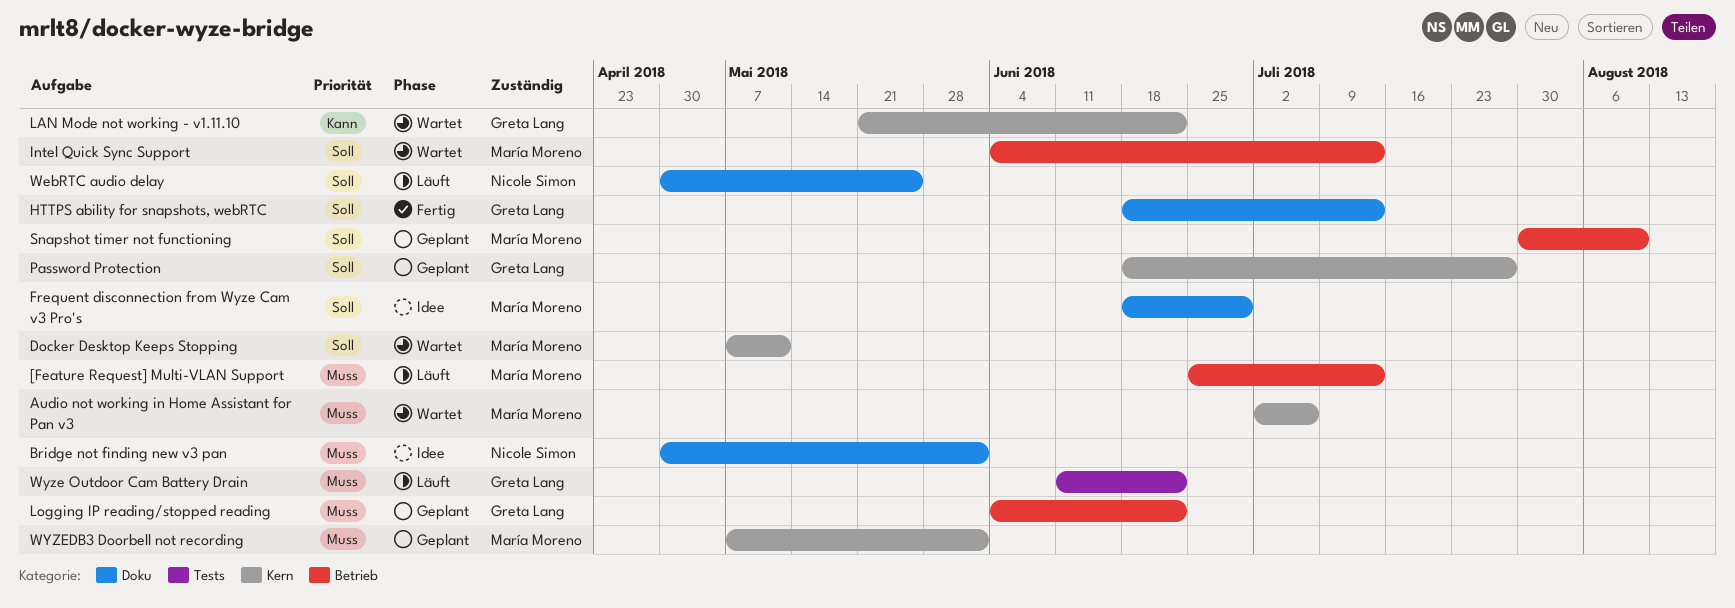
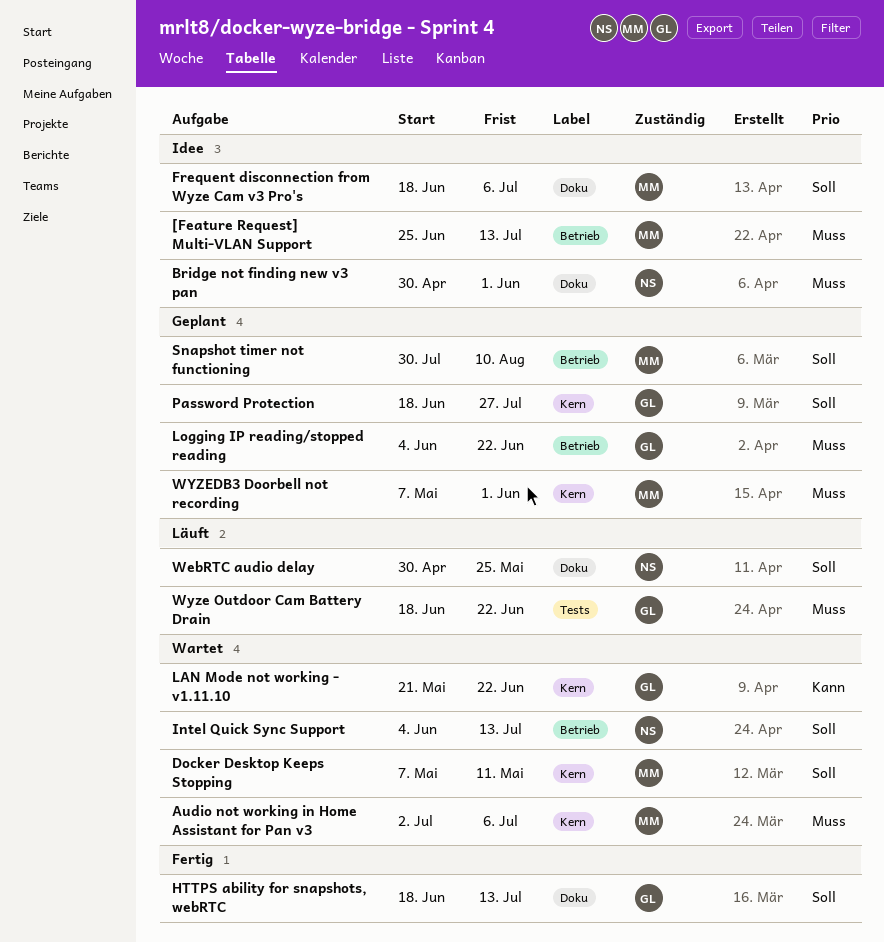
[Feature Request] Multi-VLAN Support, status: Läuft -> Idee
Frequent disconnection from Wyze Cam v3 Pro's, due: Jun 29 -> Jul 6
Intel Quick Sync Support, owner: María Moreno -> Nicole Simon
Wyze Outdoor Cam Battery Drain, start: Jun 11 -> Jun 18

